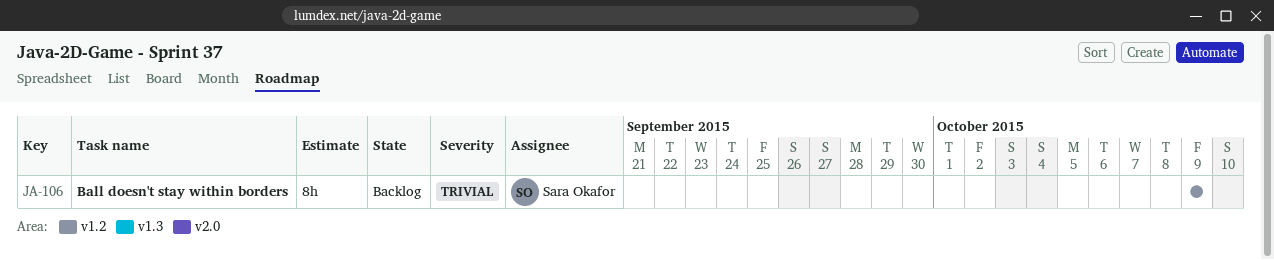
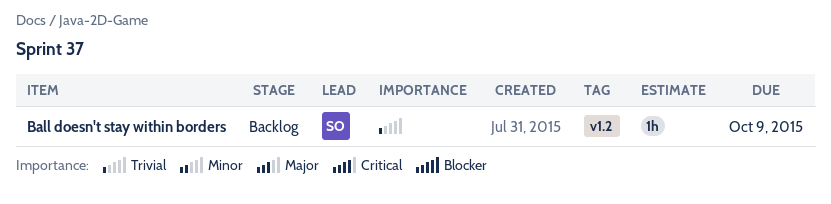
Ball doesn't stay within borders, estimate: 8h -> 1h

